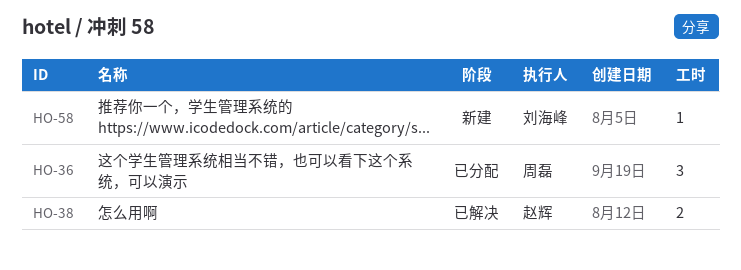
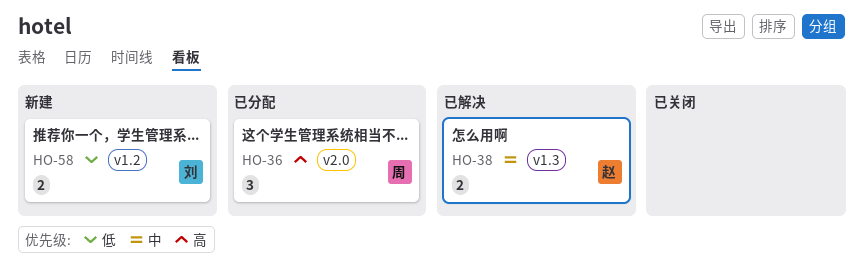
HO-58, estimate: 1 -> 2

